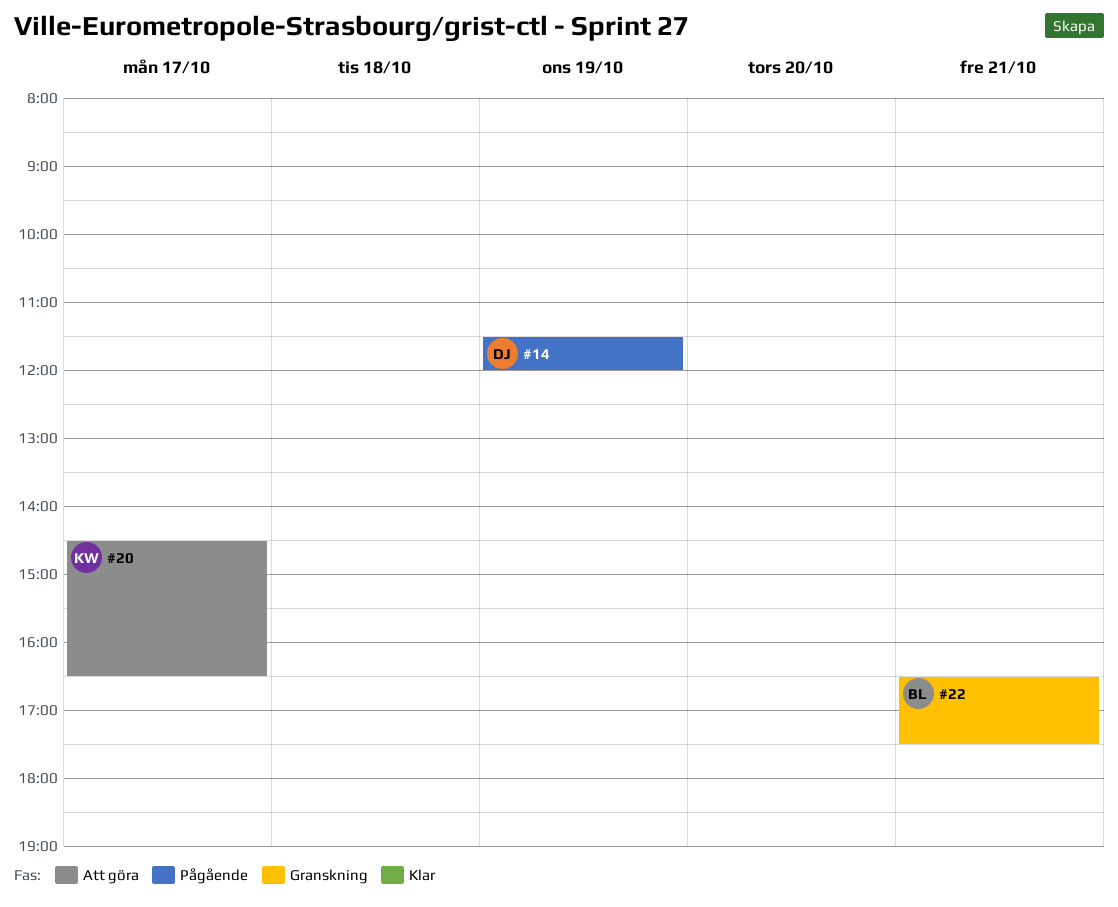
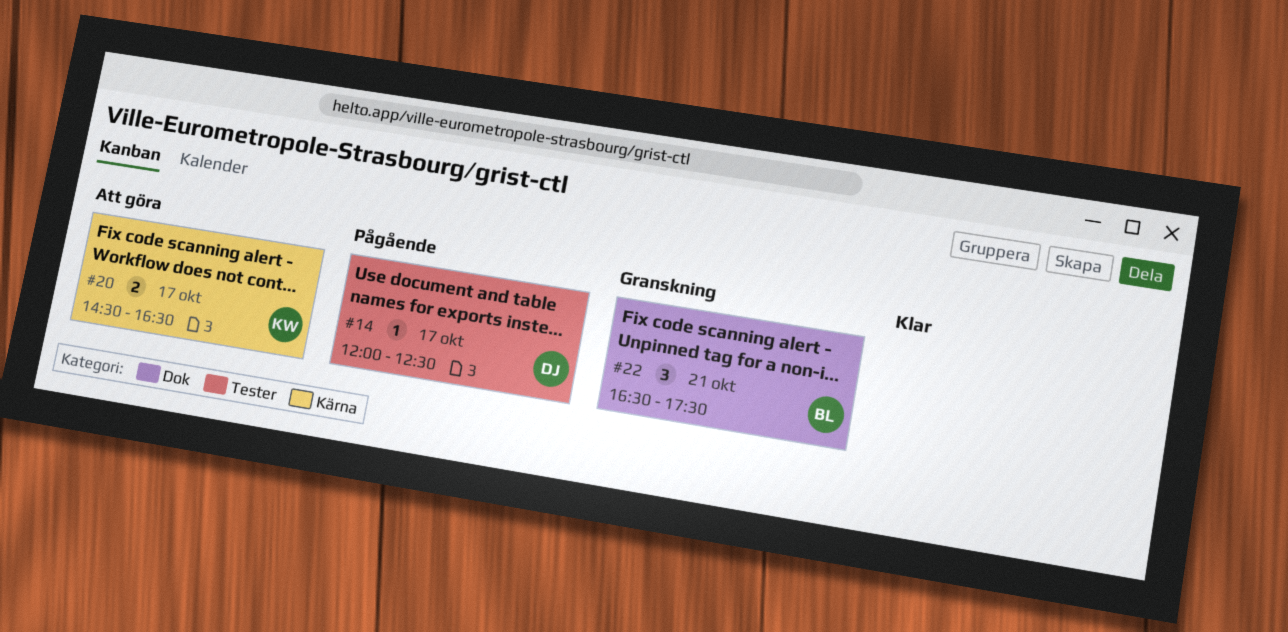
#14, day: Oct 19 -> Oct 17
#14, begins: 11:30 -> 12:00
#14, ends: 12:00 -> 12:30

